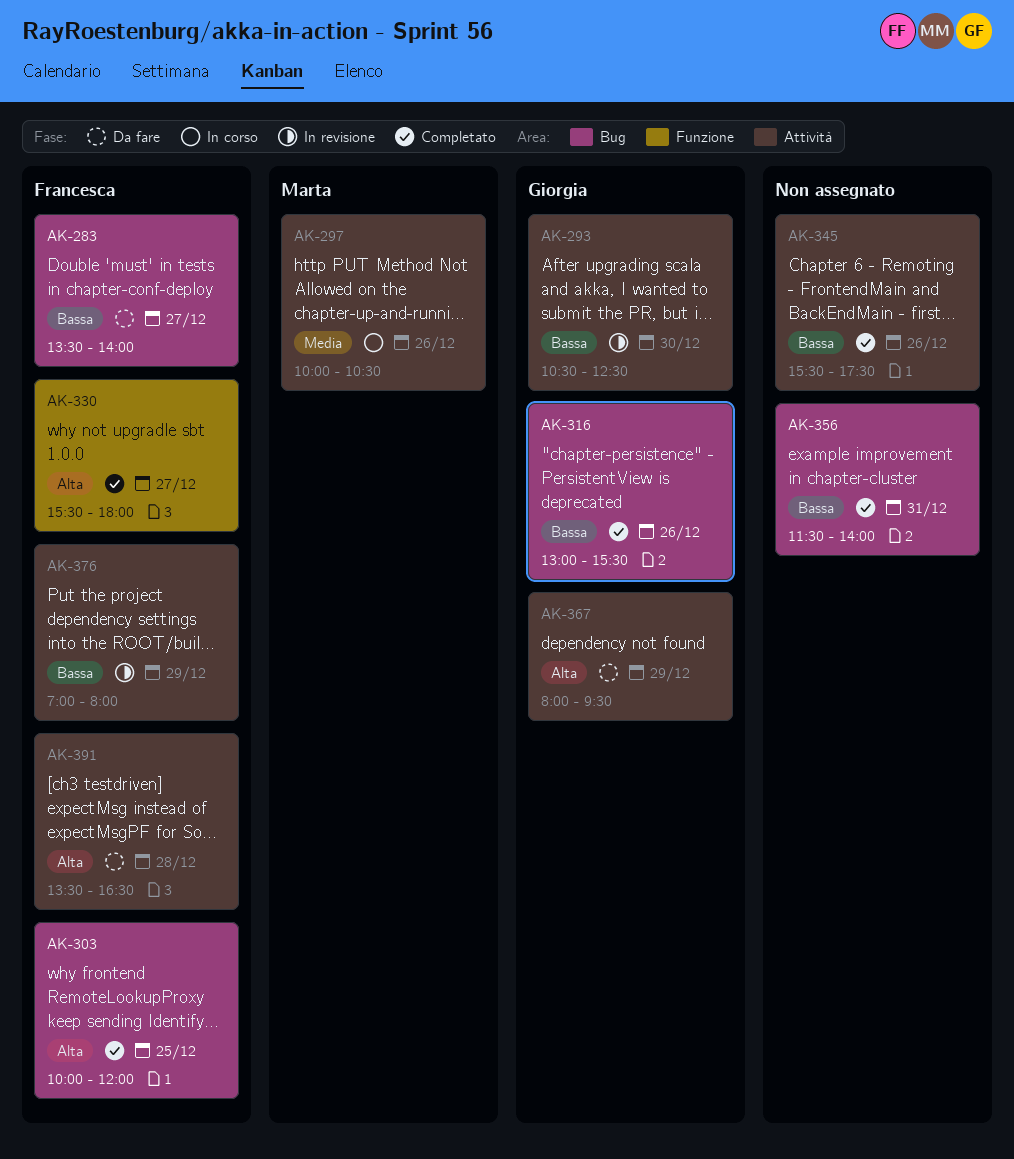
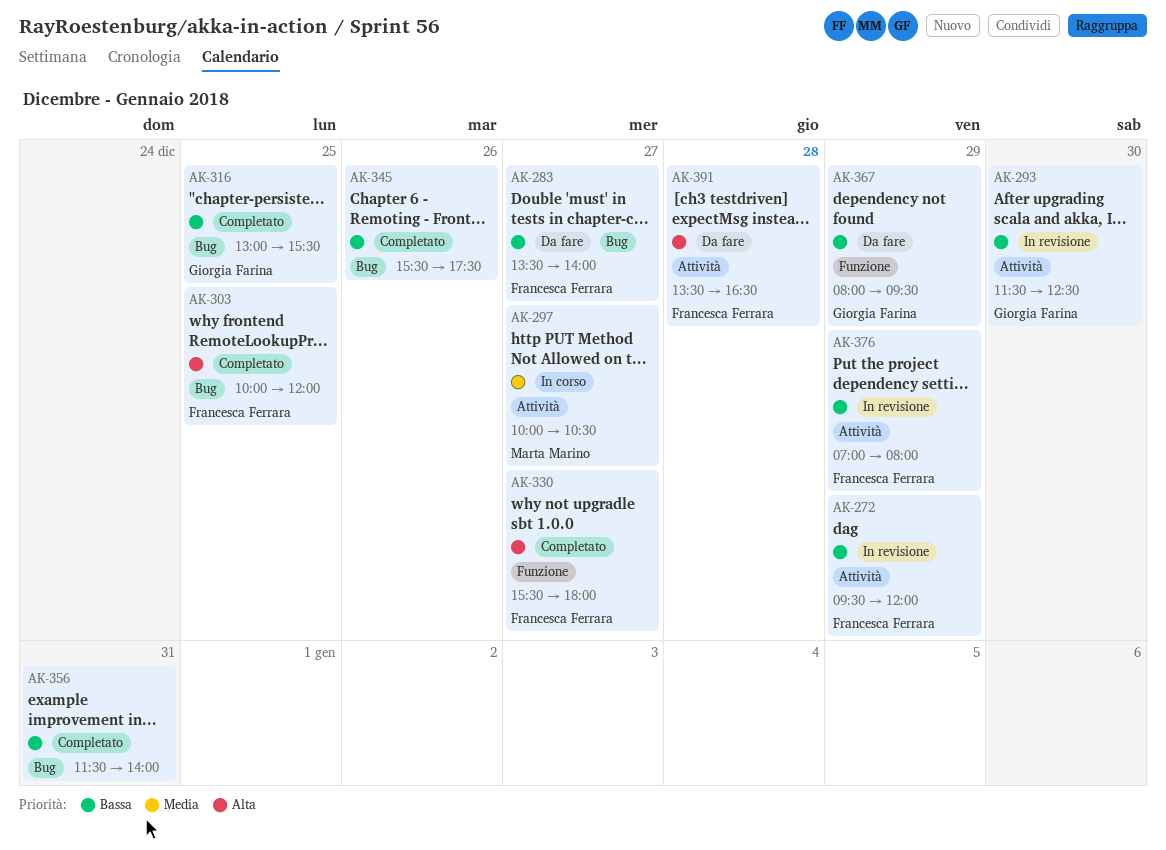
AK-272: none -> present
AK-293, begins: 10:30 -> 11:30
AK-297, day: Dec 26 -> Dec 27
AK-316, day: Dec 26 -> Dec 25
AK-345, label: Attività -> Bug
AK-367, priority: Alta -> Bassa
AK-367, label: Attività -> Funzione

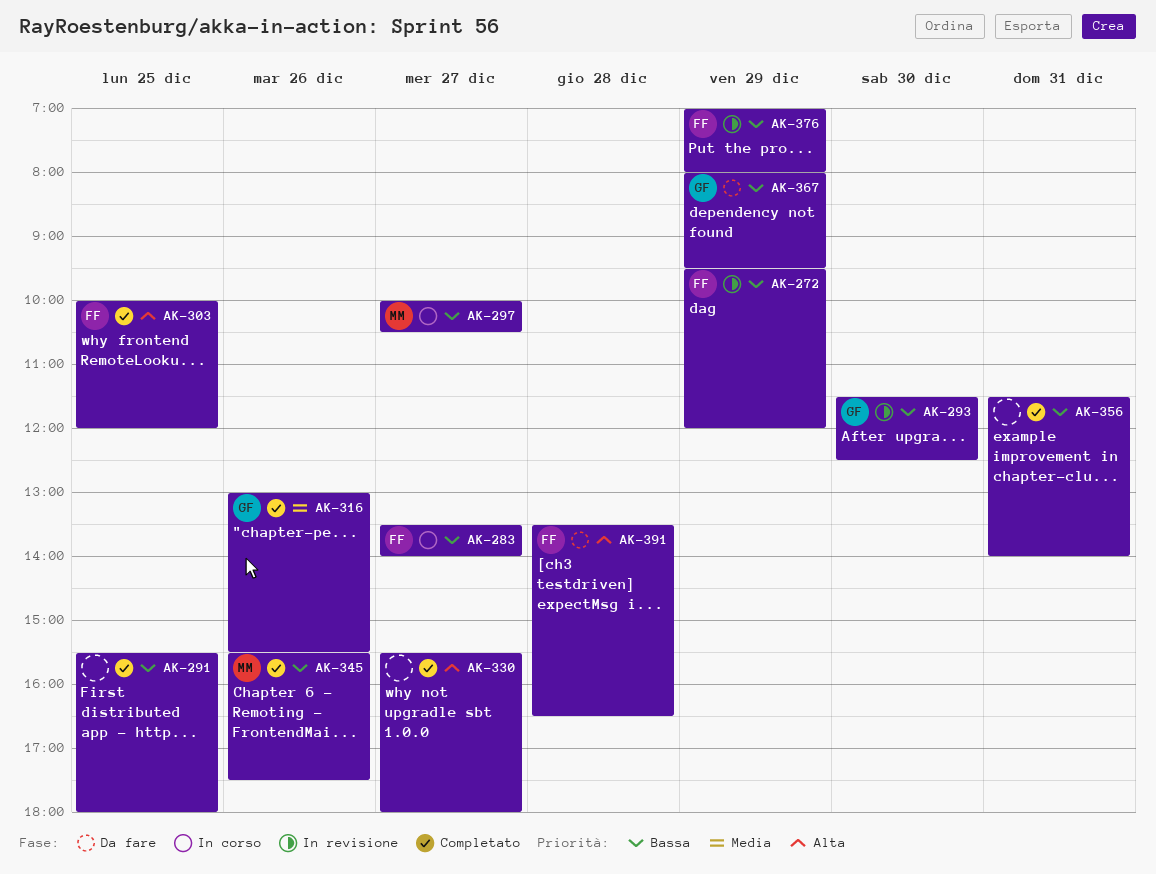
AK-283, status: Da fare -> In corso
AK-291: none -> present
AK-297, priority: Media -> Bassa
AK-316, priority: Bassa -> Media
AK-316, day: Dec 25 -> Dec 26
AK-330, owner: Francesca Ferrara -> none
AK-345, owner: none -> Marta Marino

